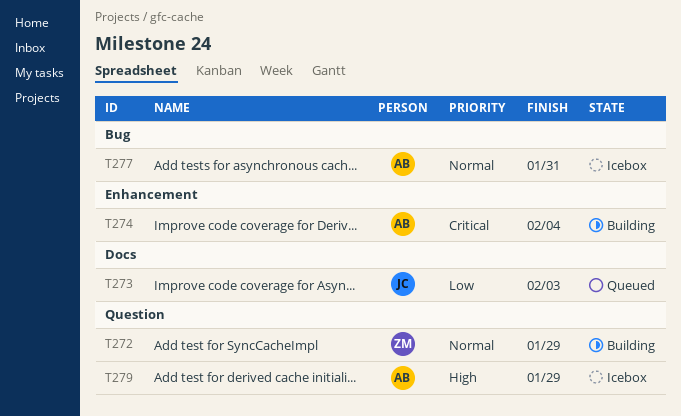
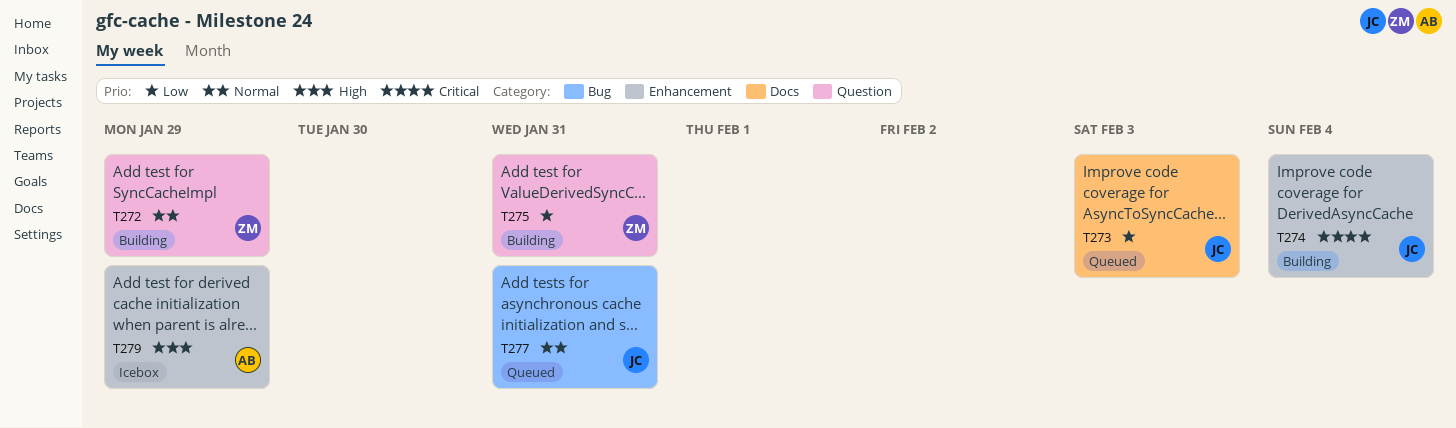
T274, owner: AB -> JC
T275: none -> present
T277, status: Icebox -> Queued
T277, owner: AB -> JC
T279, label: Question -> Enhancement

